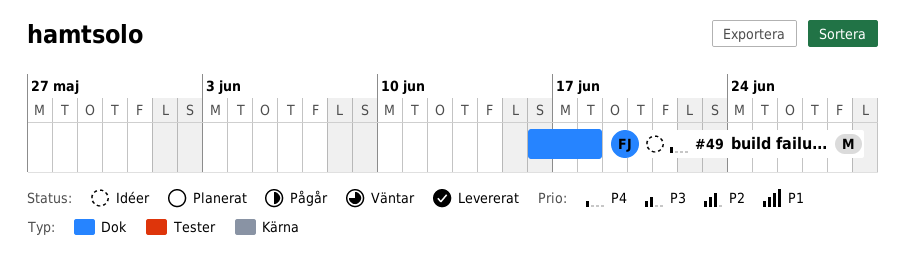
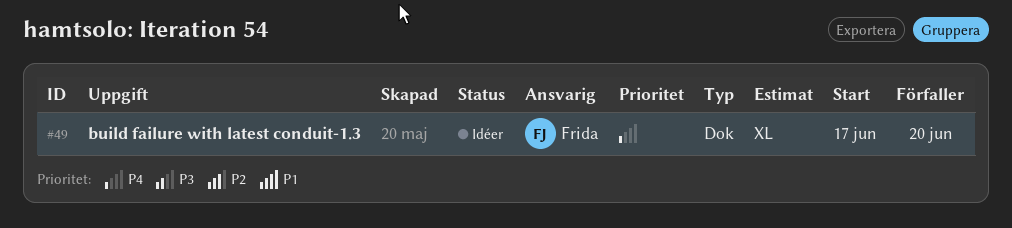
#49, estimate: M -> XL
#49, start: Jun 16 -> Jun 17
#49, due: Jun 18 -> Jun 20

